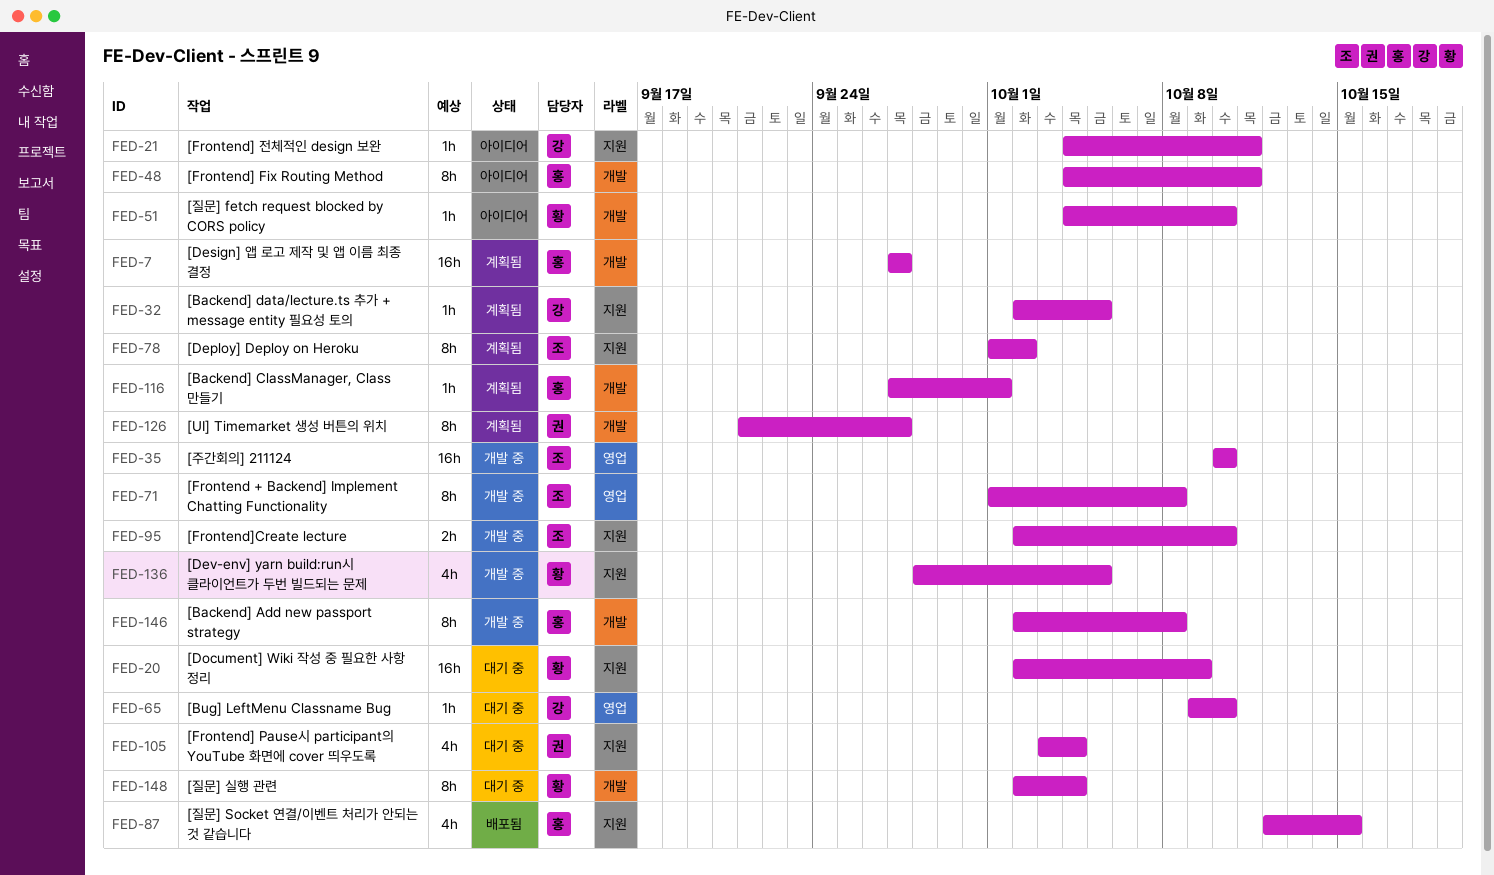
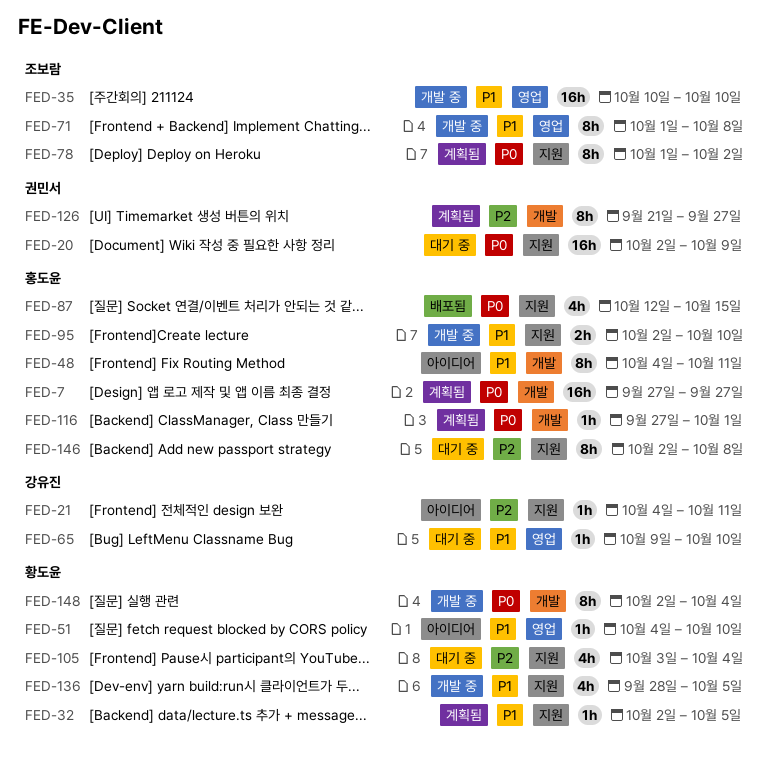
FED-20, owner: 황도윤 -> 권민서
FED-32, owner: 강유진 -> 황도윤
FED-51, label: 개발 -> 영업
FED-95, owner: 조보람 -> 홍도윤
FED-105, owner: 권민서 -> 황도윤
FED-146, status: 개발 중 -> 대기 중
FED-146, label: 개발 -> 지원
FED-148, status: 대기 중 -> 개발 중

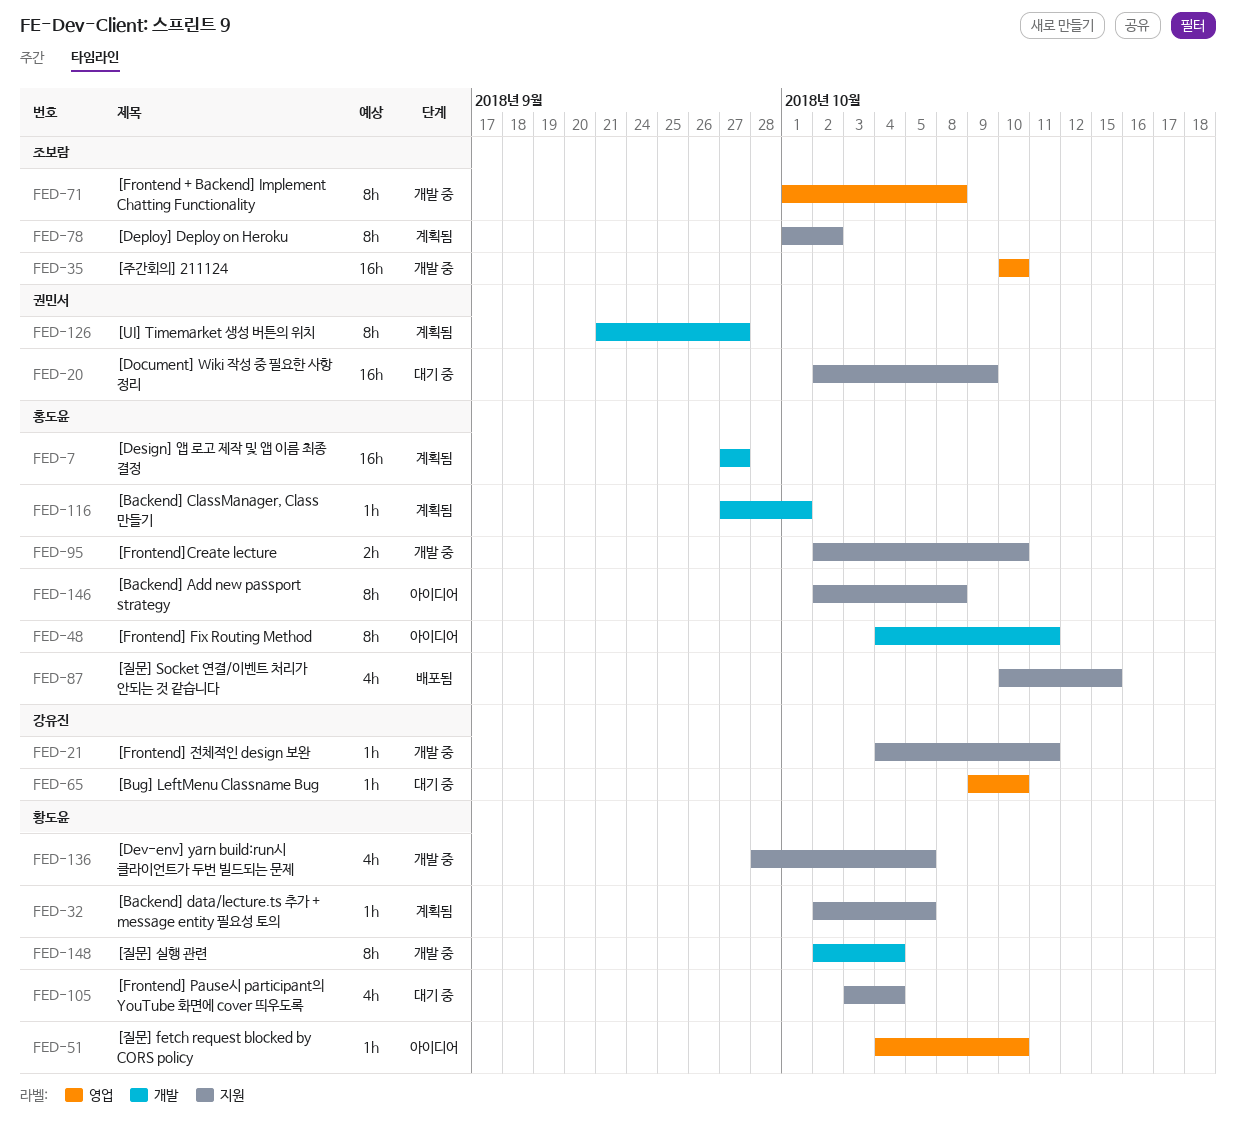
FED-21, status: 아이디어 -> 개발 중
FED-87, start: Oct 12 -> Oct 10
FED-146, status: 대기 중 -> 아이디어

